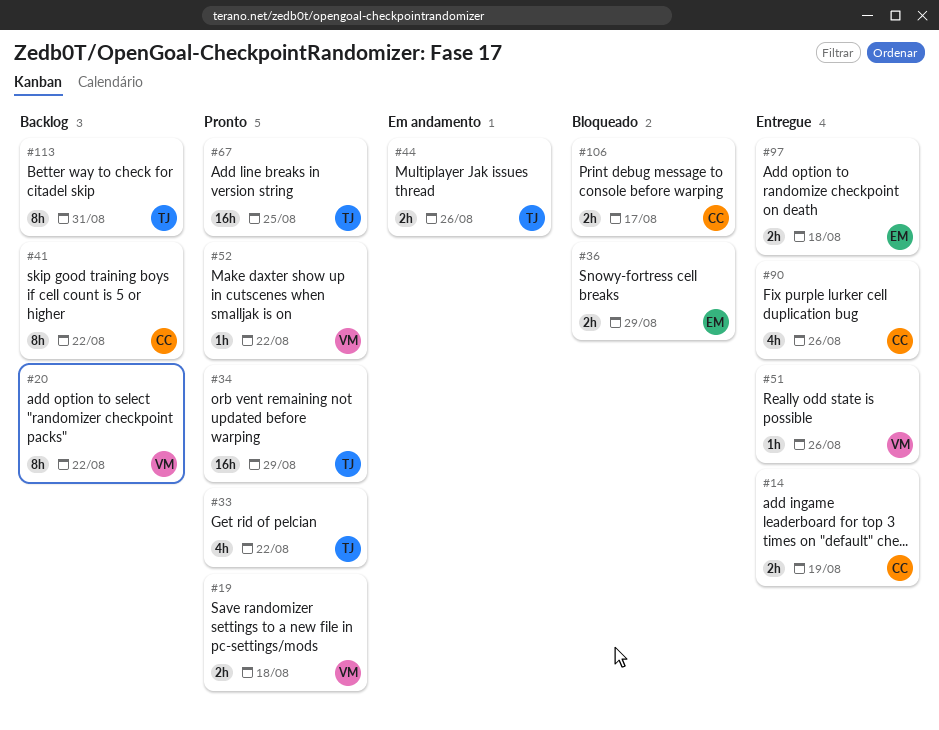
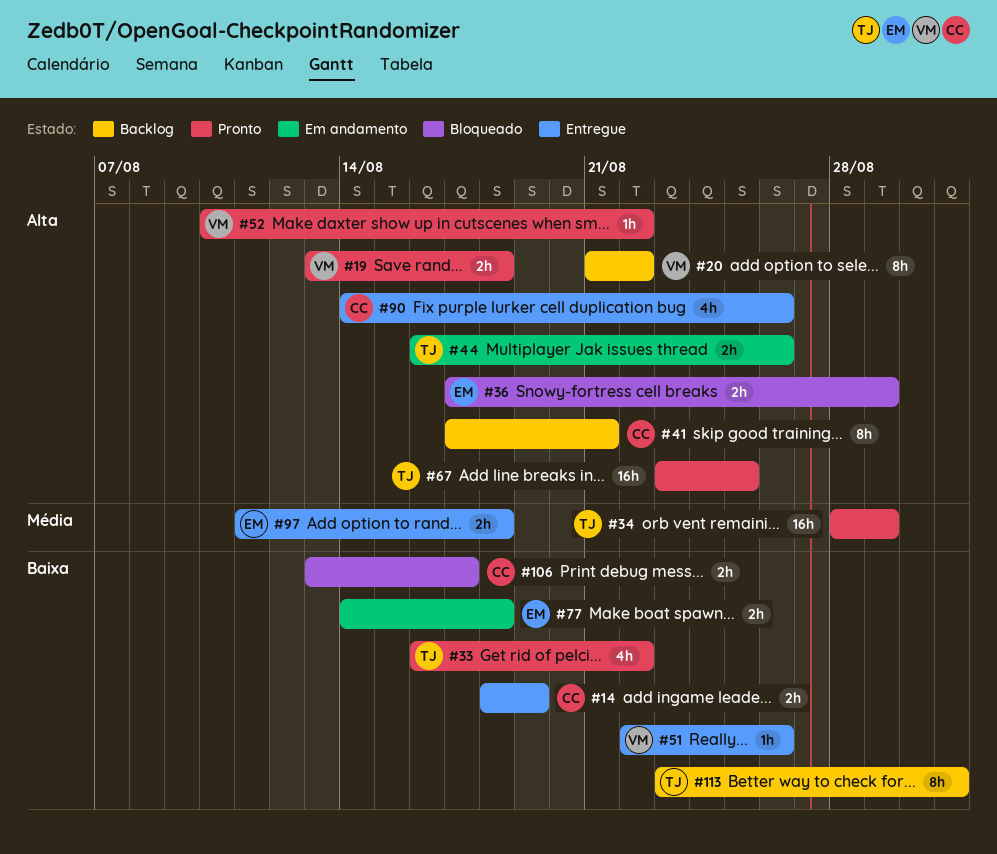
#41, due: Aug 22 -> Aug 21
#77: none -> present

